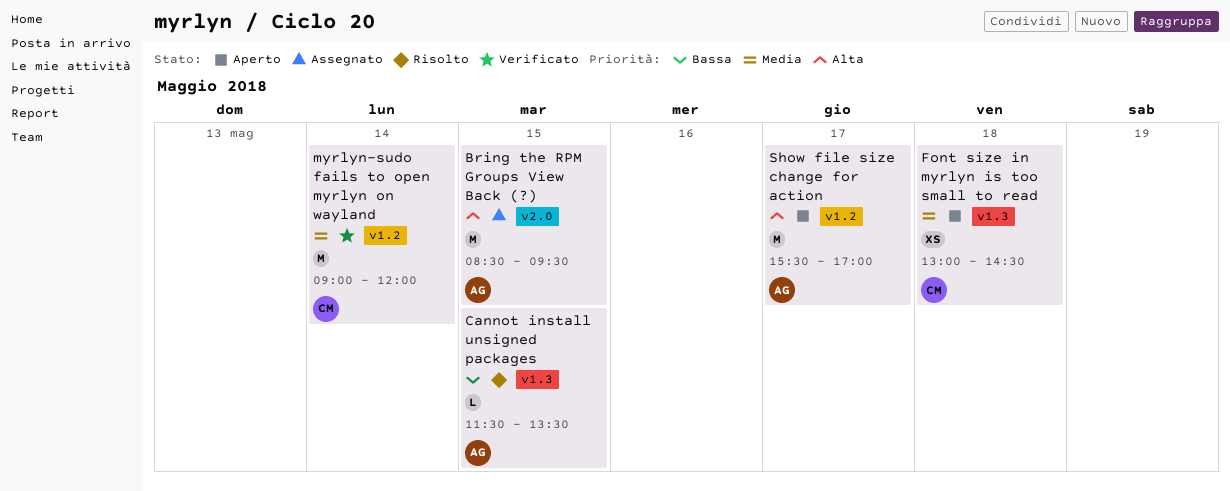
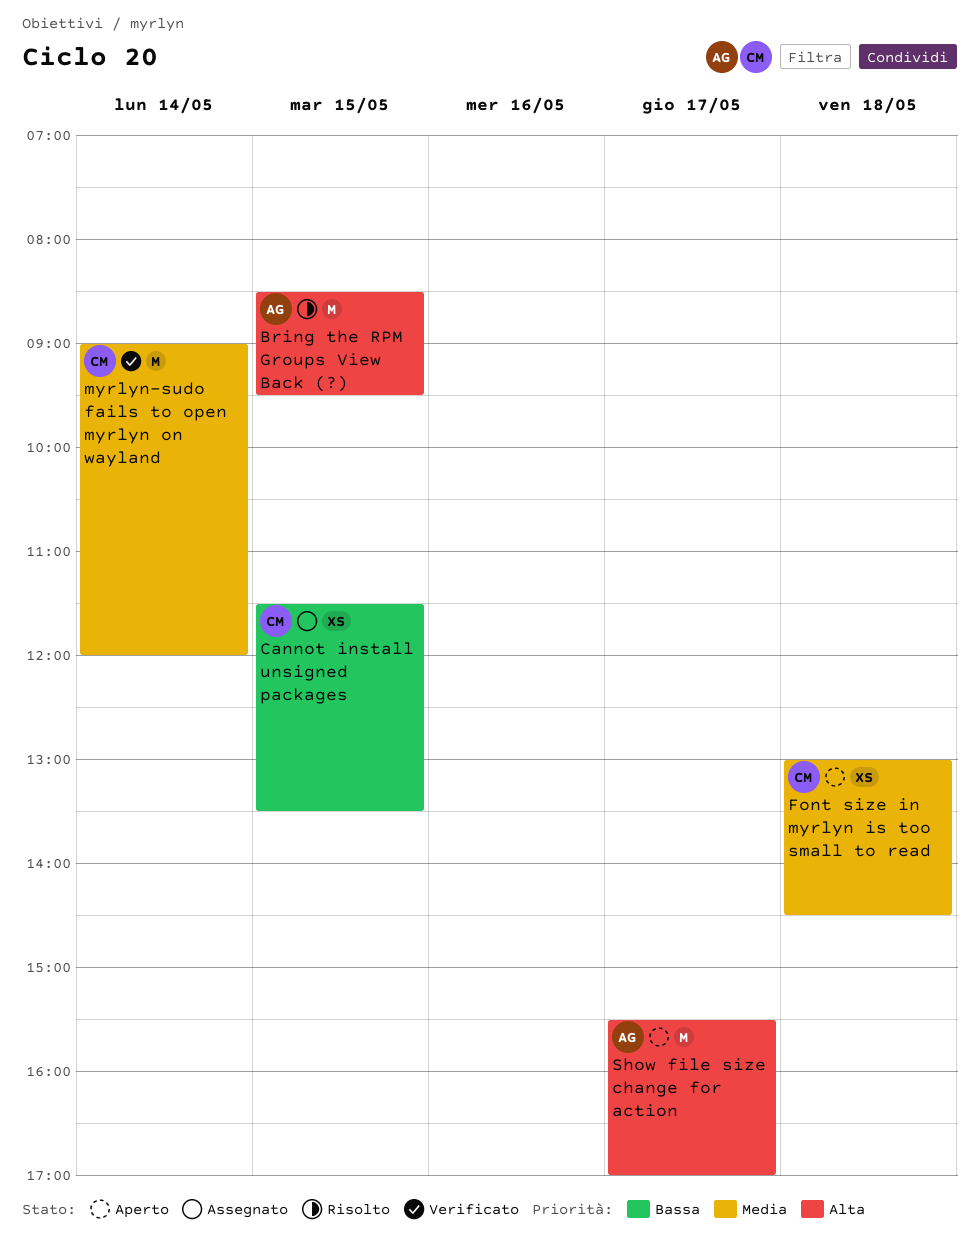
Bring the RPM Groups View Back (?), status: Assegnato -> Risolto
Cannot install unsigned packages, status: Risolto -> Assegnato
Cannot install unsigned packages, owner: AG -> CM
Cannot install unsigned packages, estimate: L -> XS

